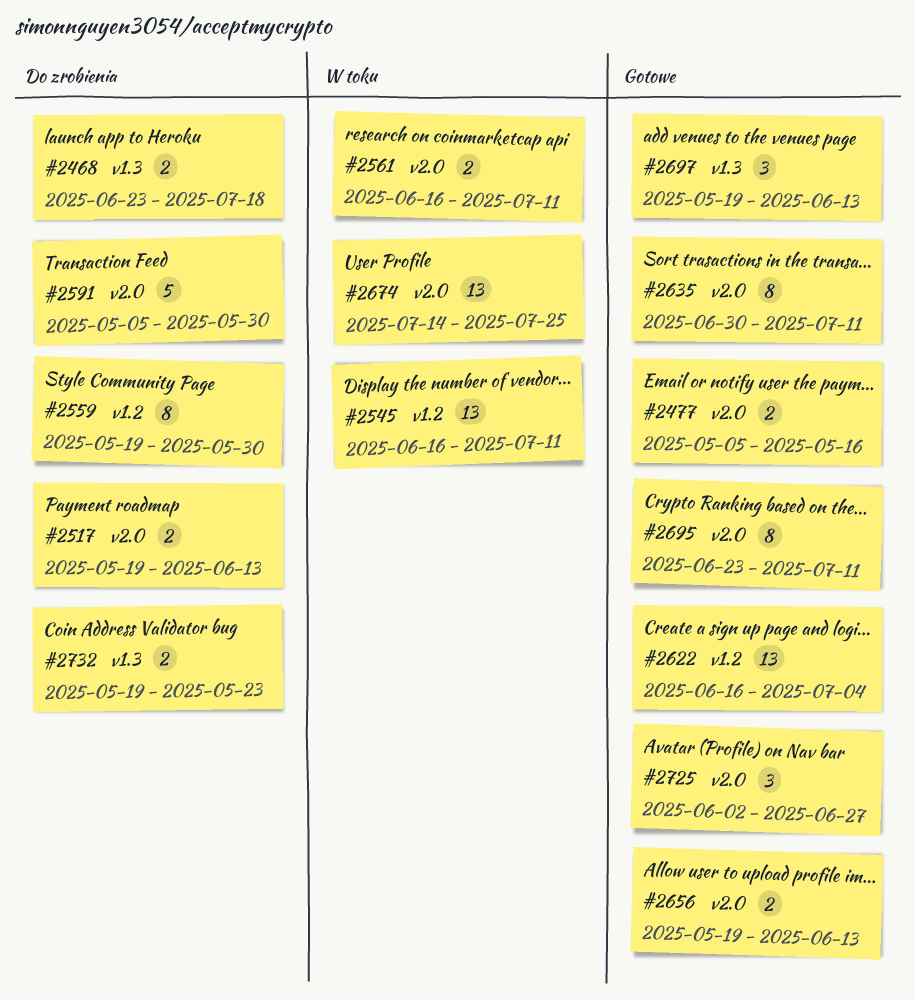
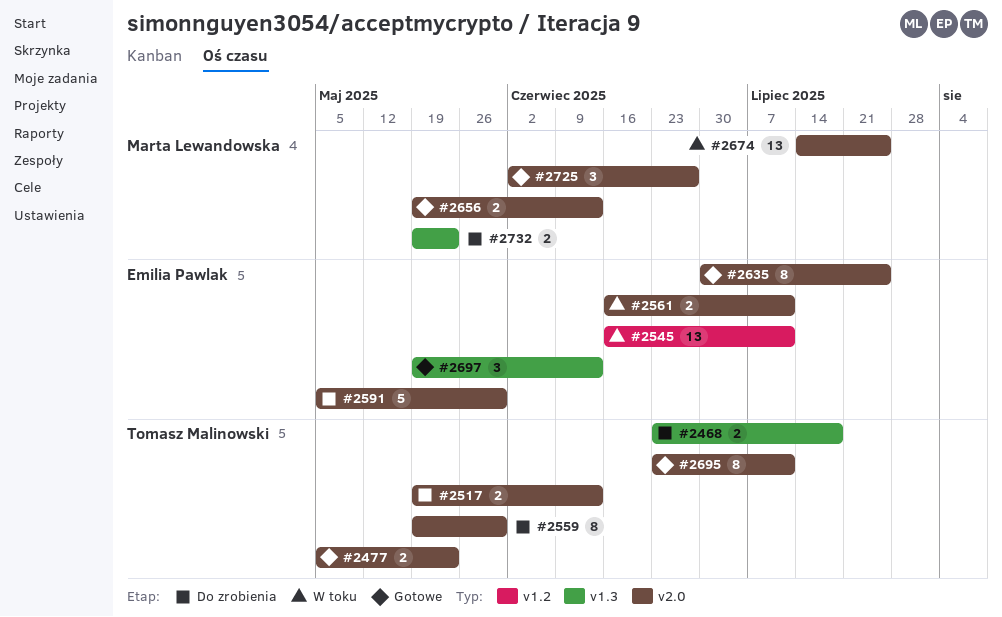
#2477, due: May 16 -> May 23
#2559, label: v1.2 -> v2.0
#2622: present -> none
#2635, due: Jul 11 -> Jul 25

